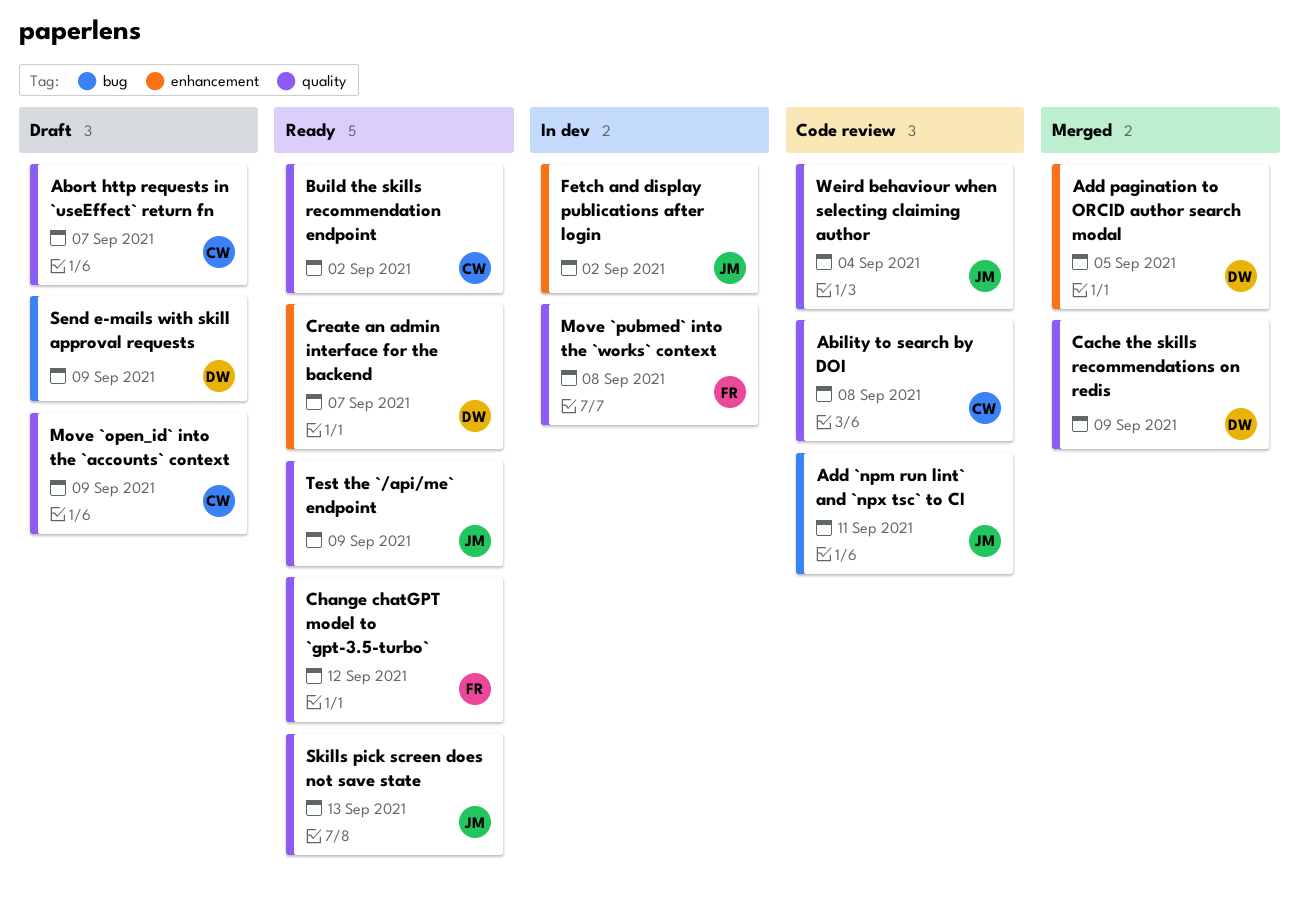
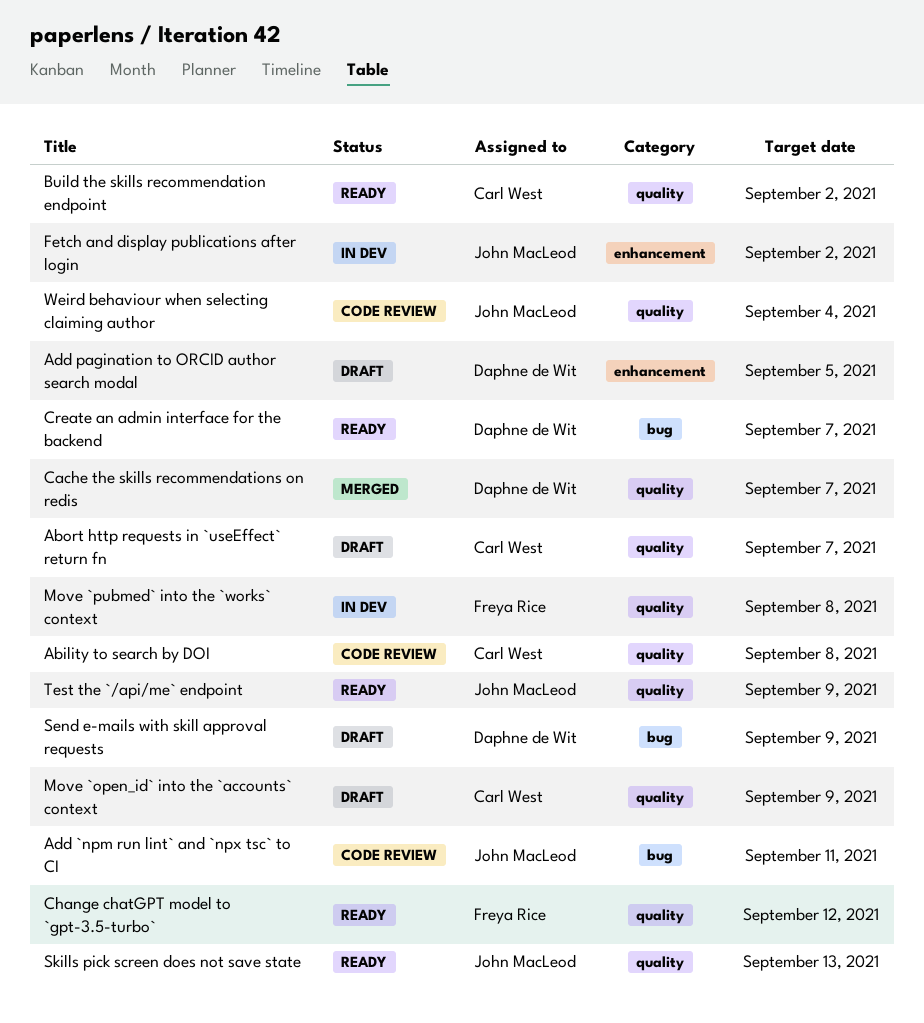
Add pagination to ORCID author search modal, status: Merged -> Draft
Cache the skills recommendations on redis, due: Sep 9 -> Sep 7
Create an admin interface for the backend, label: enhancement -> bug

